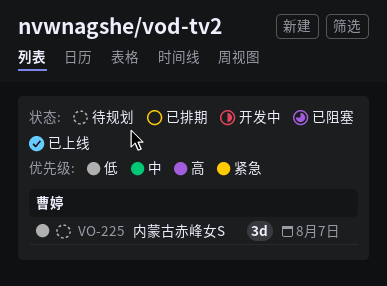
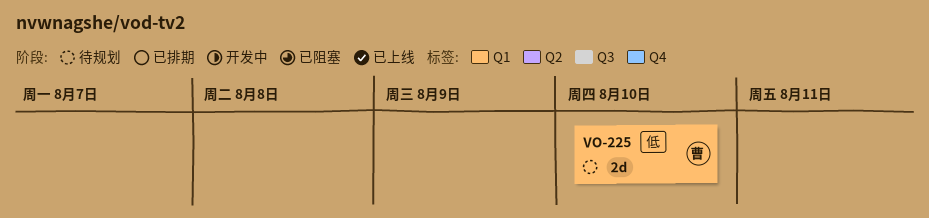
VO-225, estimate: 3d -> 2d
VO-225, due: Aug 7 -> Aug 10

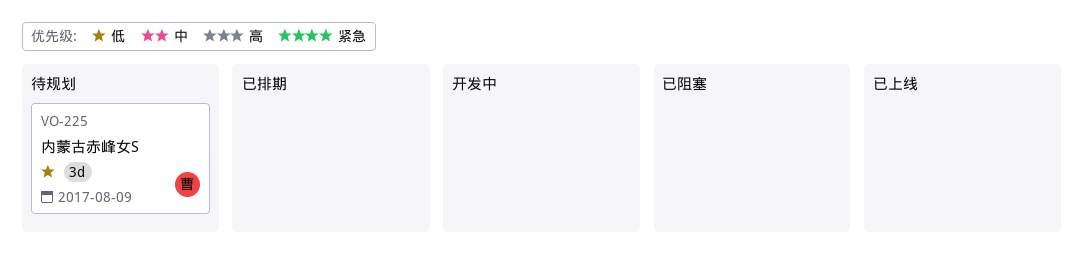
VO-225, estimate: 2d -> 3d
VO-225, due: Aug 10 -> Aug 9

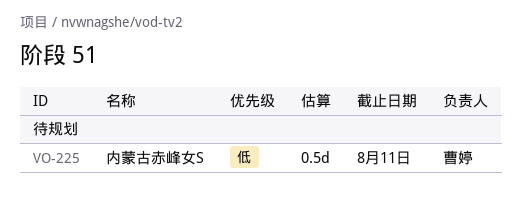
VO-225, estimate: 3d -> 0.5d
VO-225, due: Aug 9 -> Aug 11

